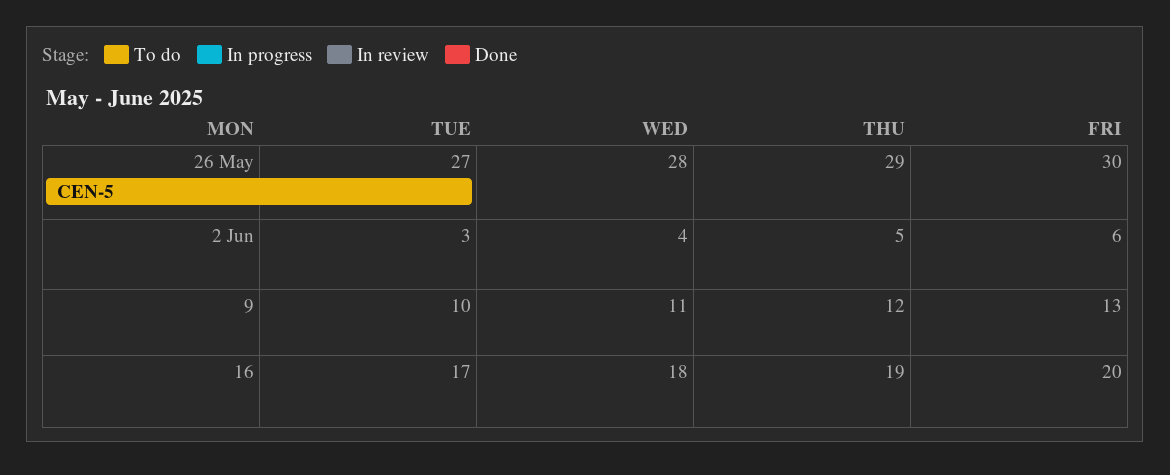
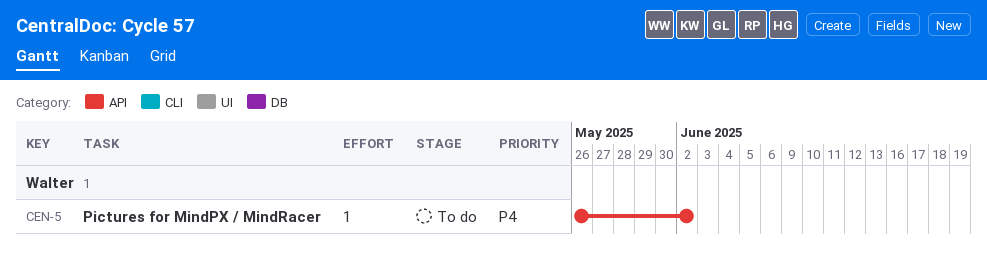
CEN-5, due: May 27 -> Jun 2

